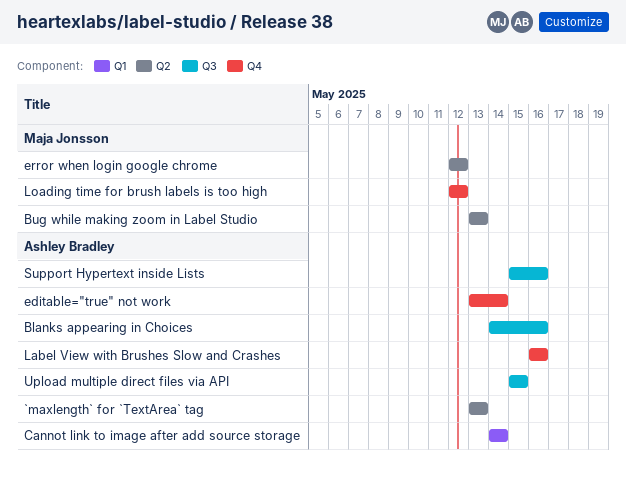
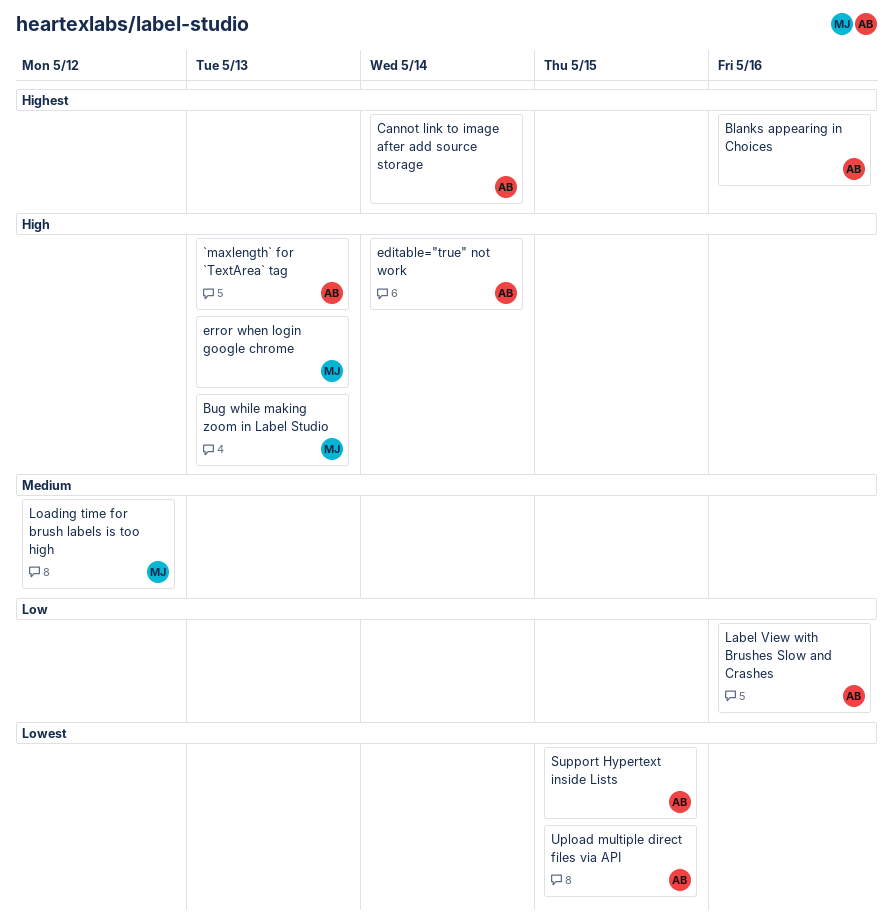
error when login google chrome, due: May 12 -> May 13
Support Hypertext inside Lists, due: May 16 -> May 15

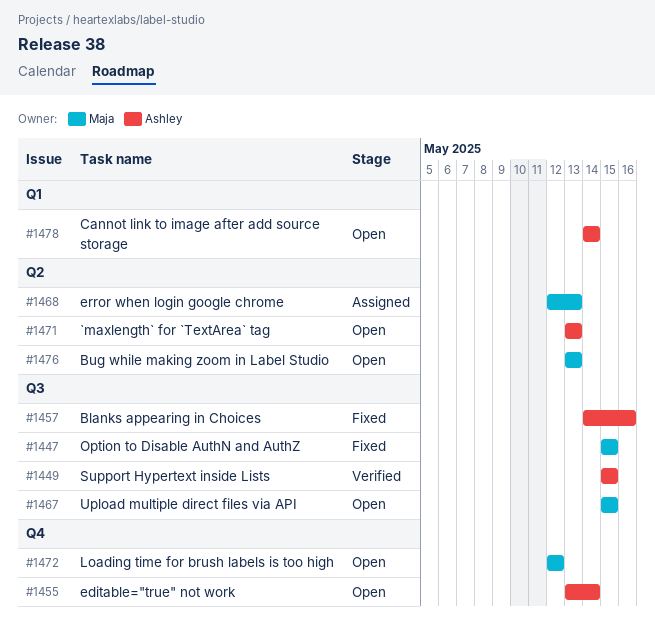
Label View with Brushes Slow and Crashes: present -> none
Option to Disable AuthN and AuthZ: none -> present
Upload multiple direct files via API, owner: Ashley -> Maja

